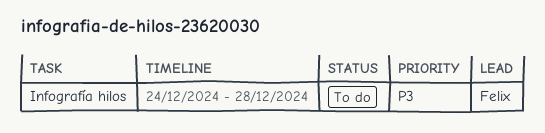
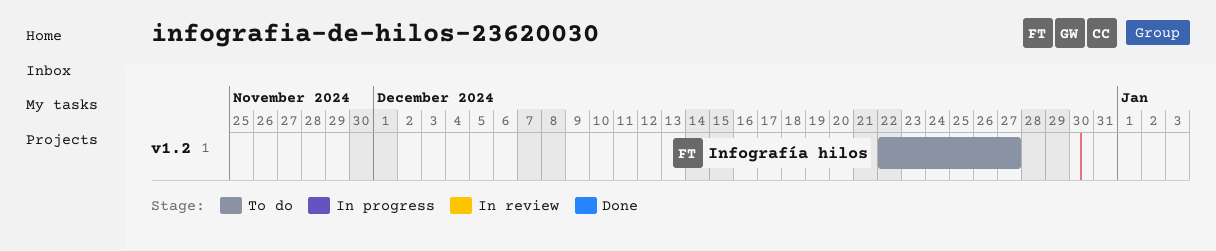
Infografía hilos, start: Dec 24 -> Dec 22
Infografía hilos, due: Dec 28 -> Dec 27

